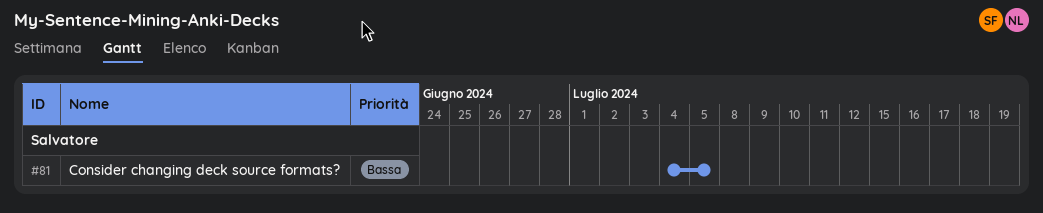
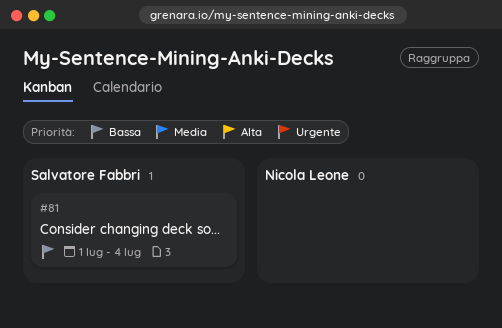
#81, start: Jul 4 -> Jul 1
#81, due: Jul 5 -> Jul 4

